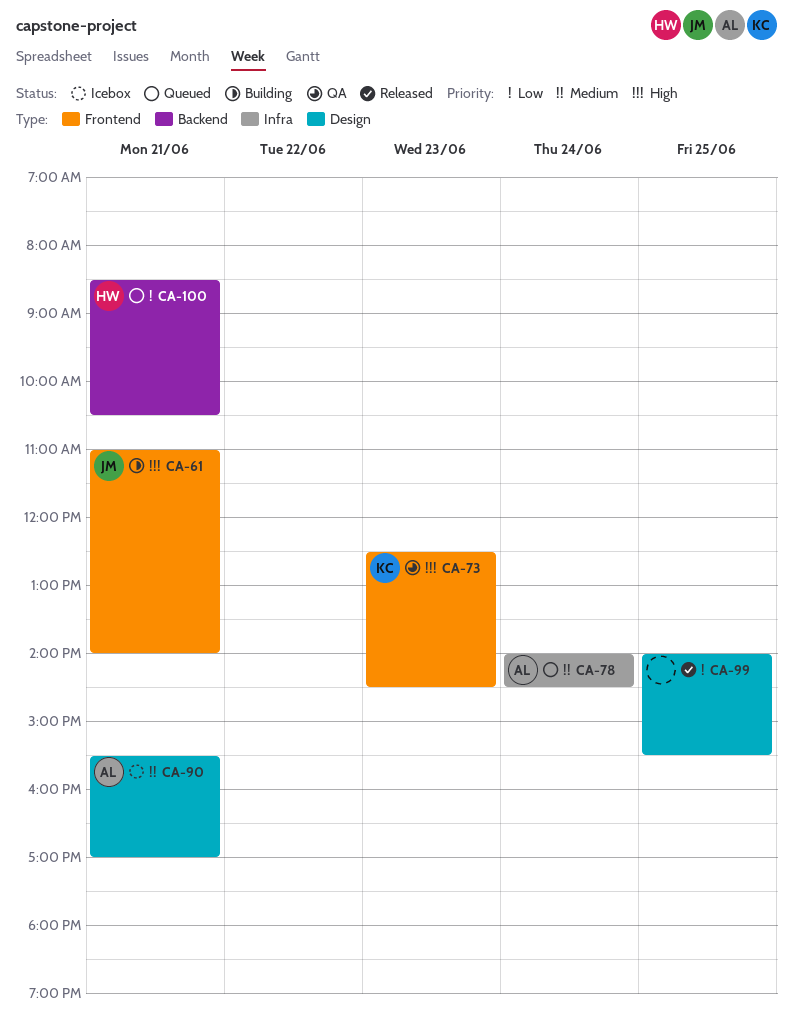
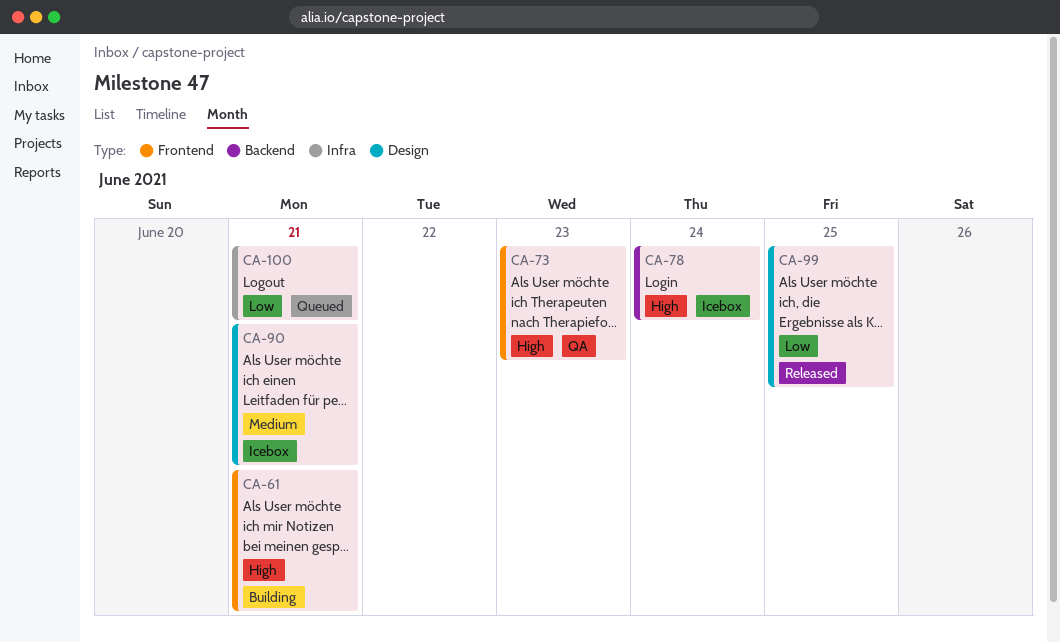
CA-78, status: Queued -> Icebox
CA-78, priority: Medium -> High
CA-78, label: Infra -> Backend
CA-100, label: Backend -> Infra

